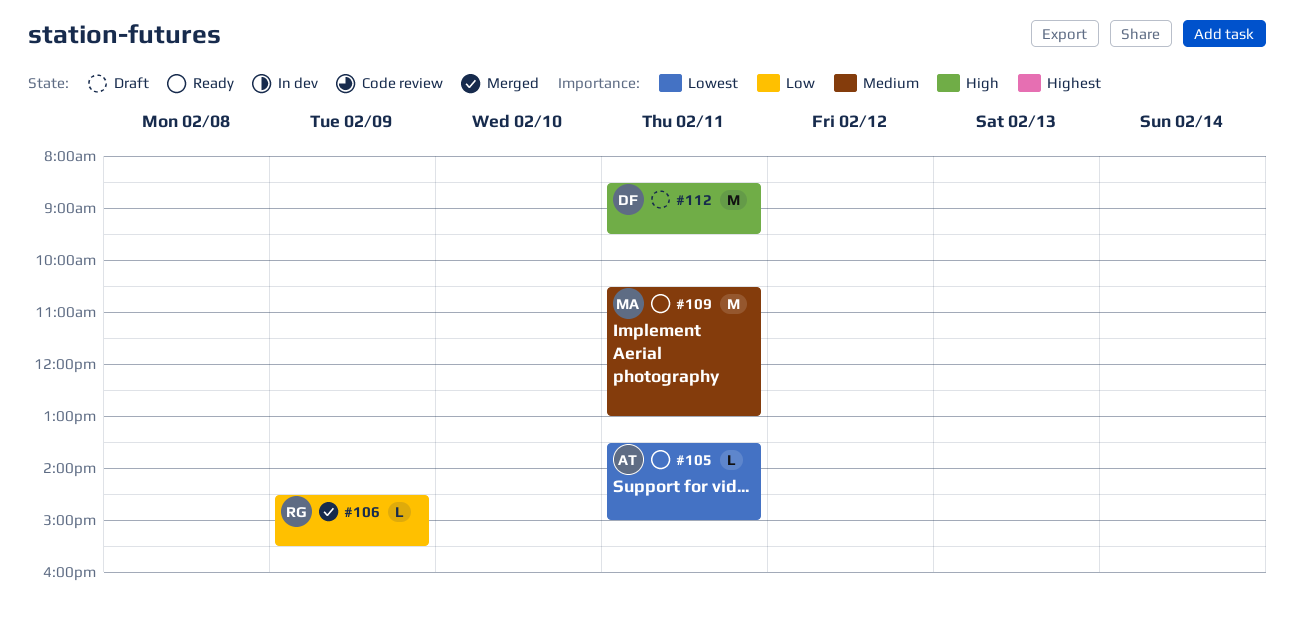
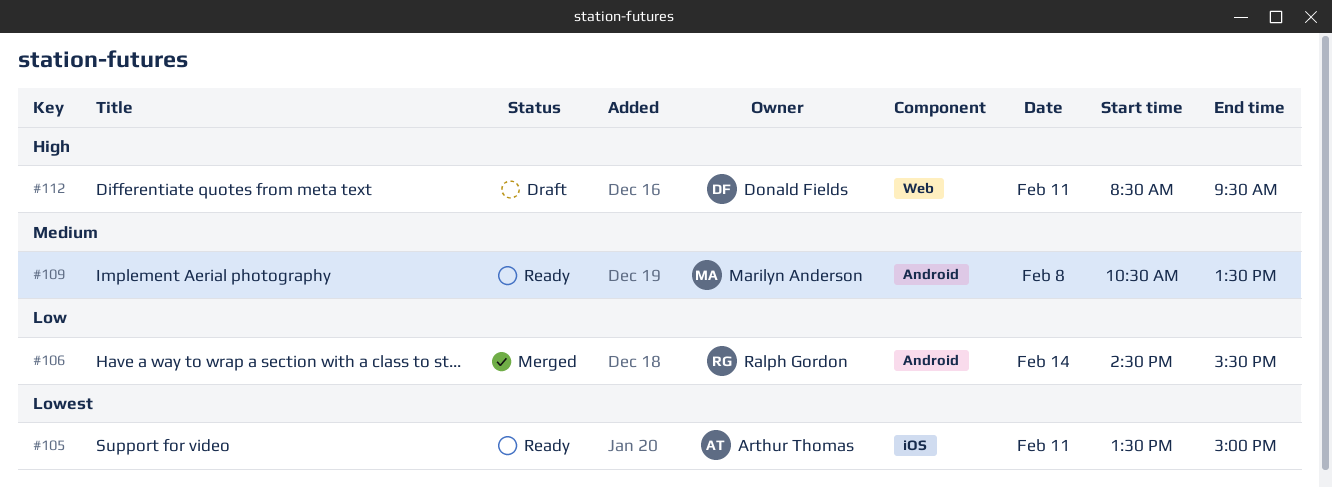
#106, day: Feb 9 -> Feb 14
#109, day: Feb 11 -> Feb 8
#109, ends: 13:00 -> 13:30

